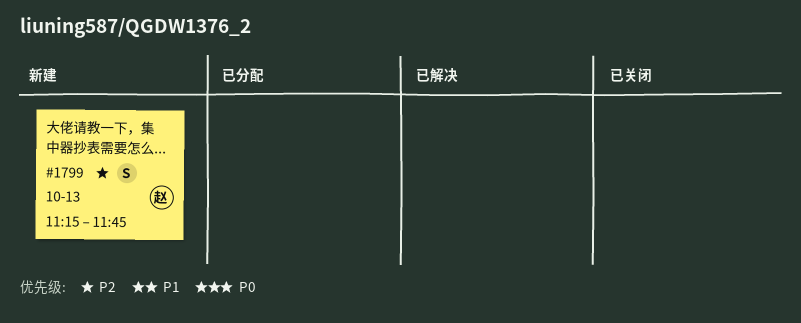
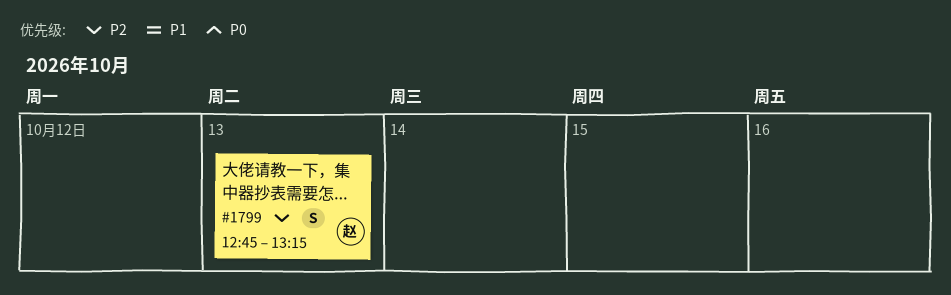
#1799, begins: 11:15 -> 12:45
#1799, ends: 11:45 -> 13:15

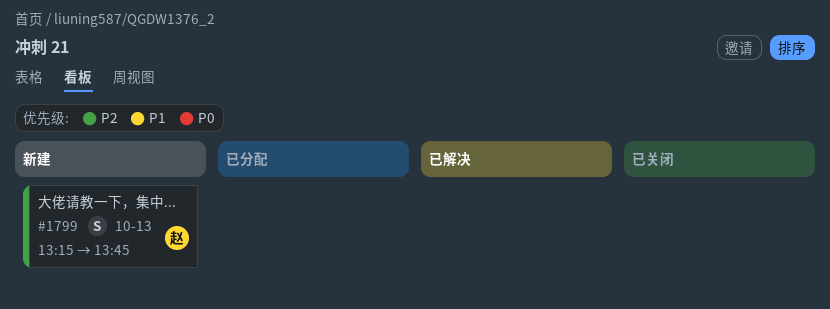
#1799, begins: 12:45 -> 13:15
#1799, ends: 13:15 -> 13:45

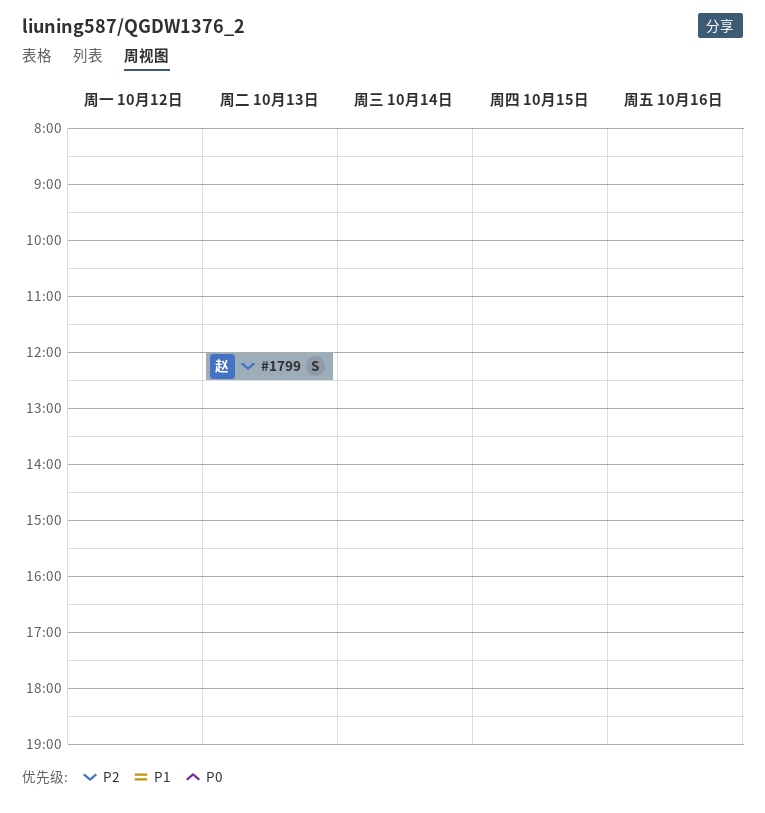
#1799, begins: 13:15 -> 12:00
#1799, ends: 13:45 -> 12:30

